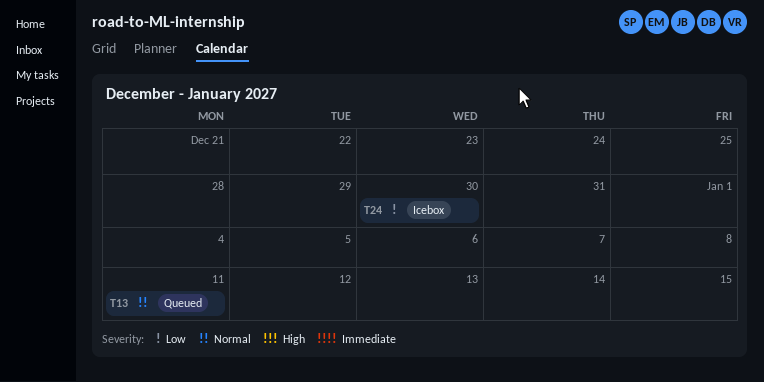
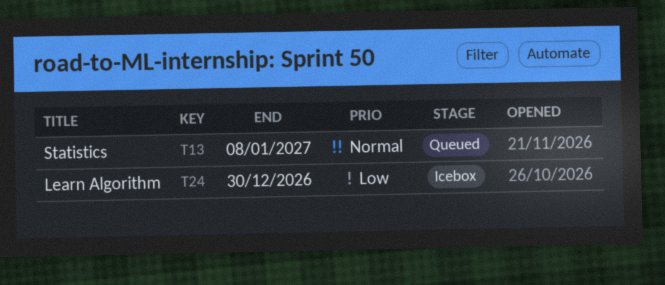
T13, due: Jan 11 -> Jan 8

